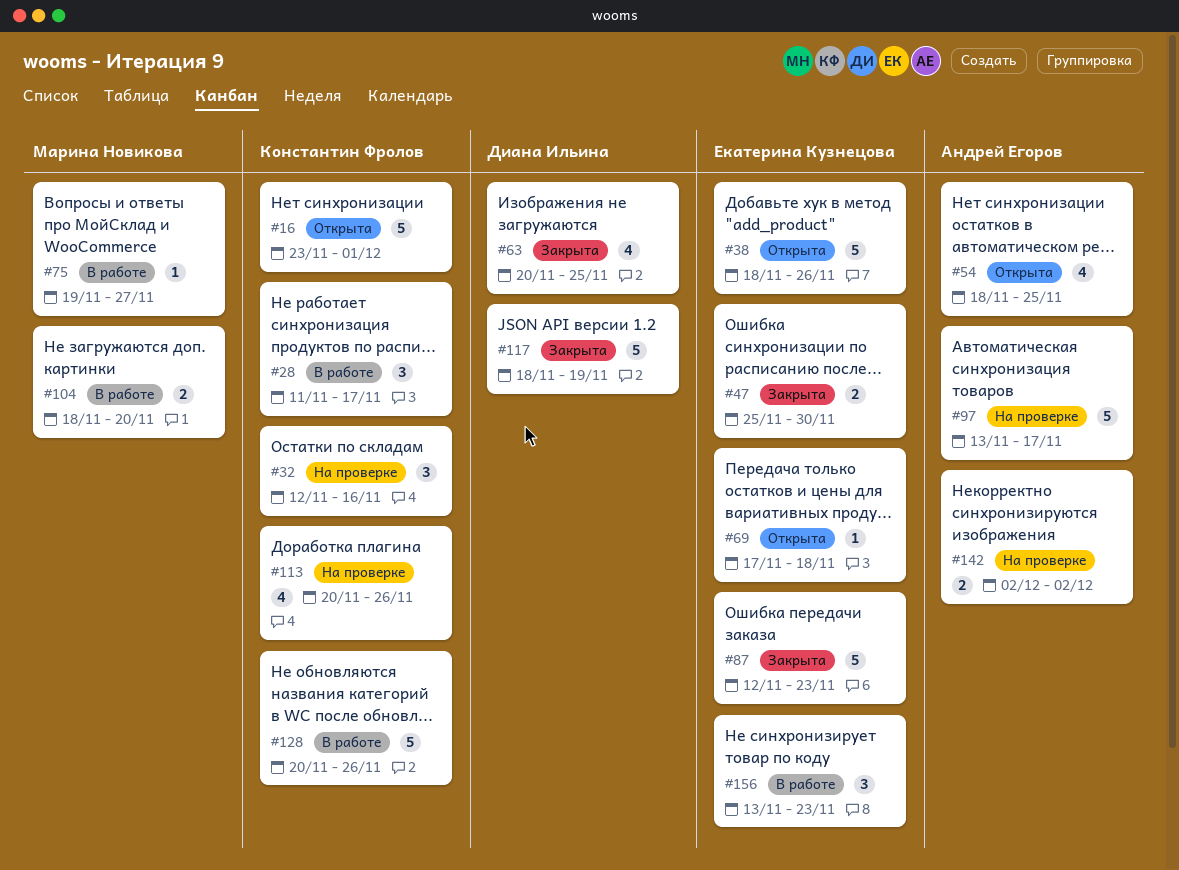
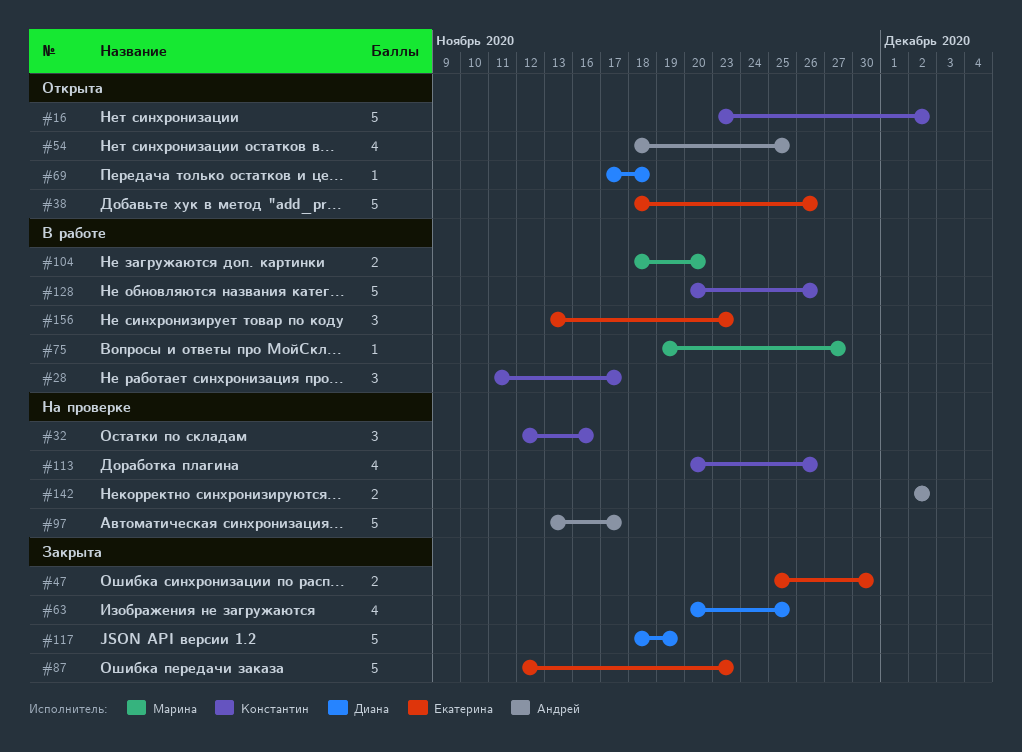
#16, due: Dec 1 -> Dec 2
#69, owner: Екатерина Кузнецова -> Диана Ильина

